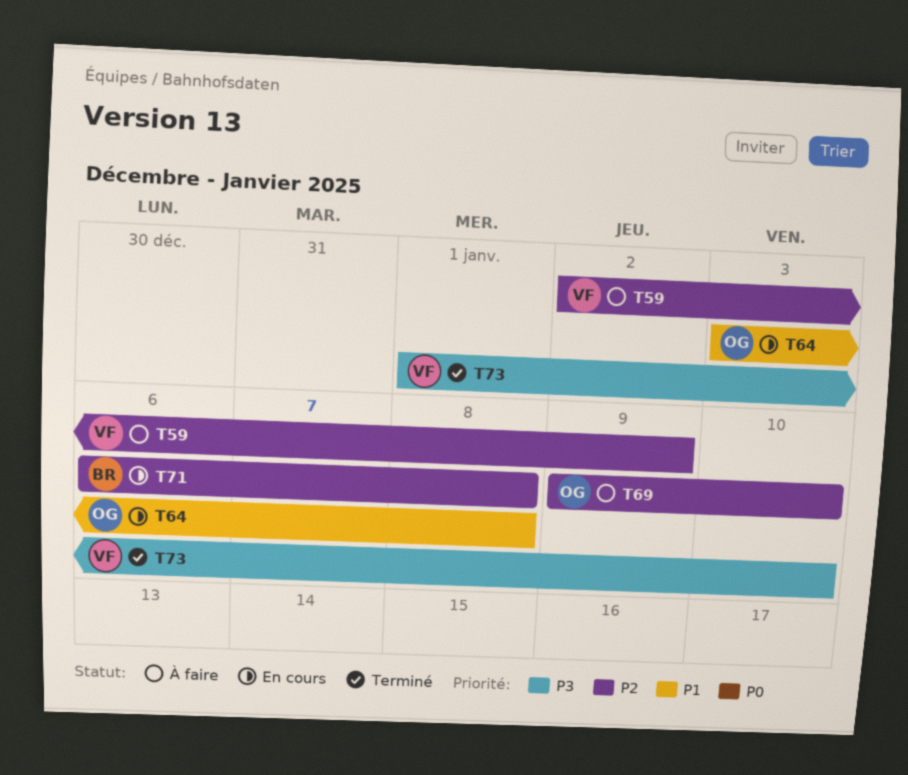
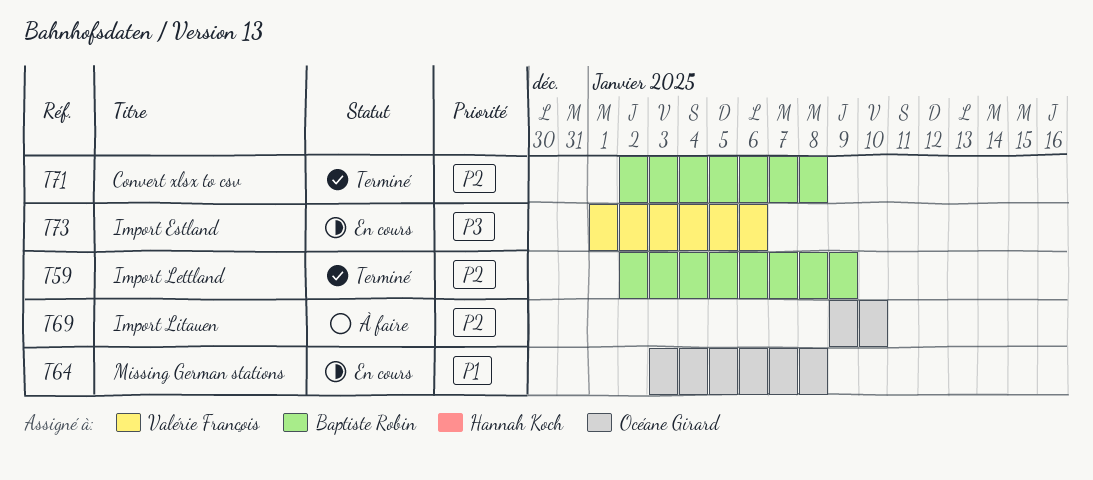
T59, status: À faire -> Terminé
T59, owner: Valérie François -> Baptiste Robin
T71, status: En cours -> Terminé
T71, start: Jan 6 -> Jan 2
T73, status: Terminé -> En cours
T73, due: Jan 10 -> Jan 6

